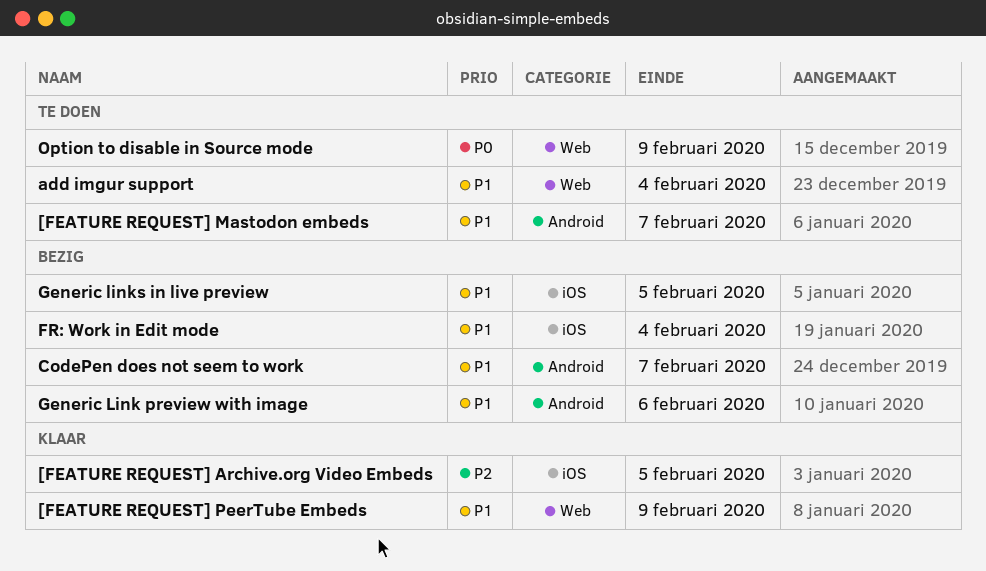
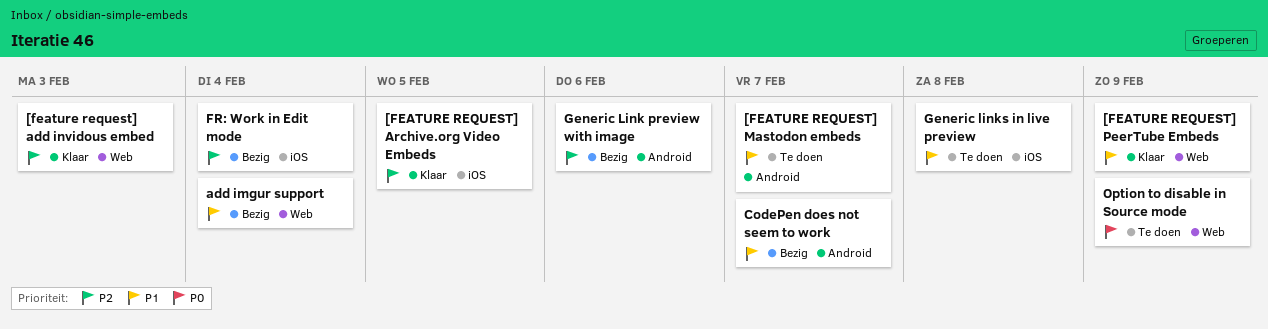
[feature request] add invidous embed: none -> present
add imgur support, status: Te doen -> Bezig
FR: Work in Edit mode, priority: P1 -> P2
Generic Link preview with image, priority: P1 -> P2
Generic links in live preview, status: Bezig -> Te doen
Generic links in live preview, due: Feb 5 -> Feb 8

